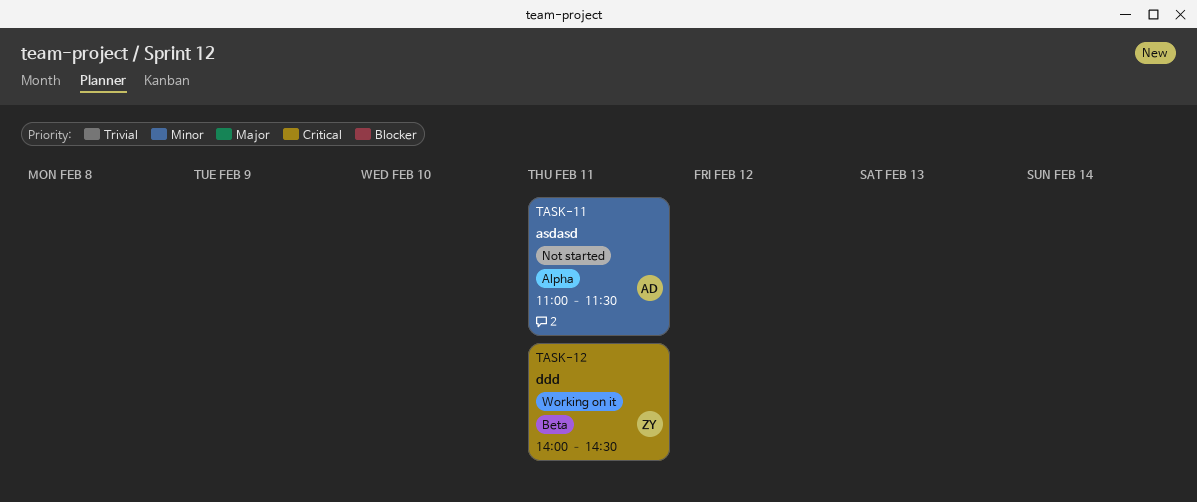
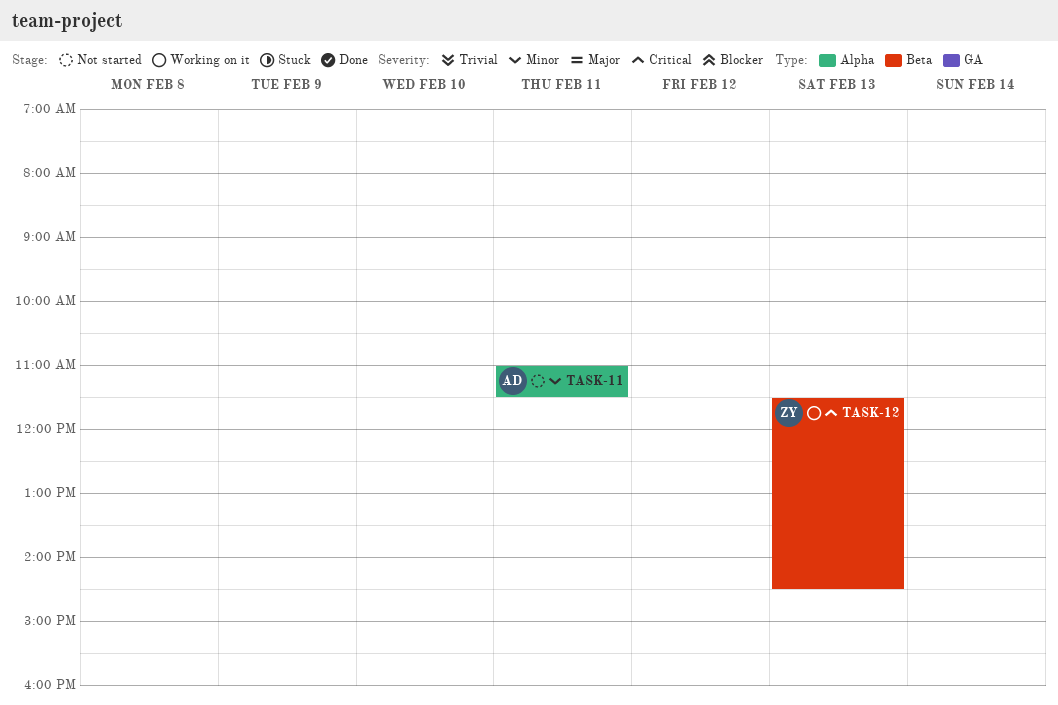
TASK-12, day: Feb 11 -> Feb 13
TASK-12, begins: 14:00 -> 11:30

